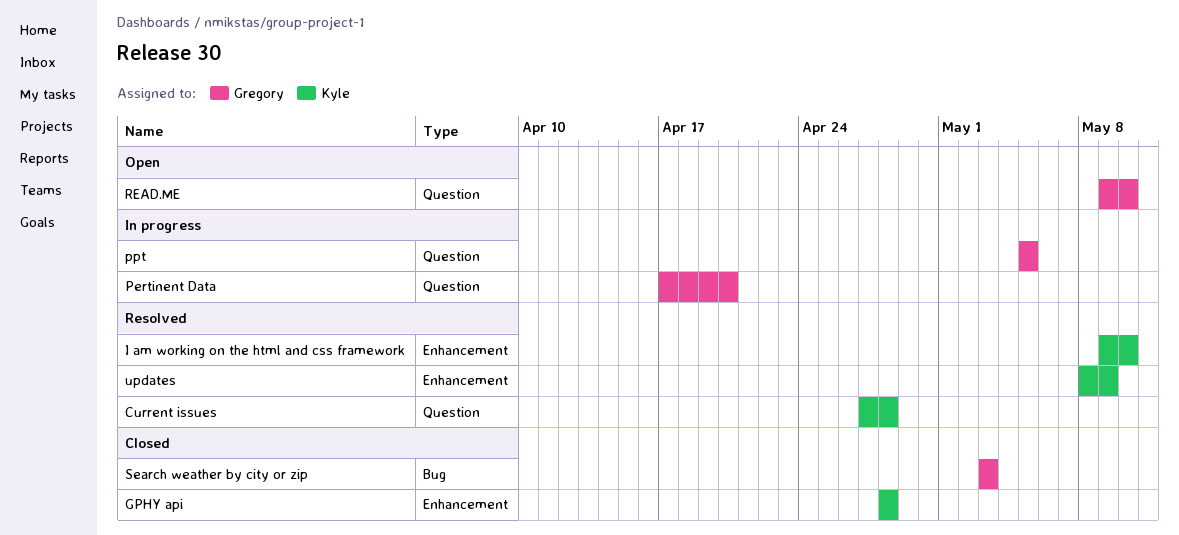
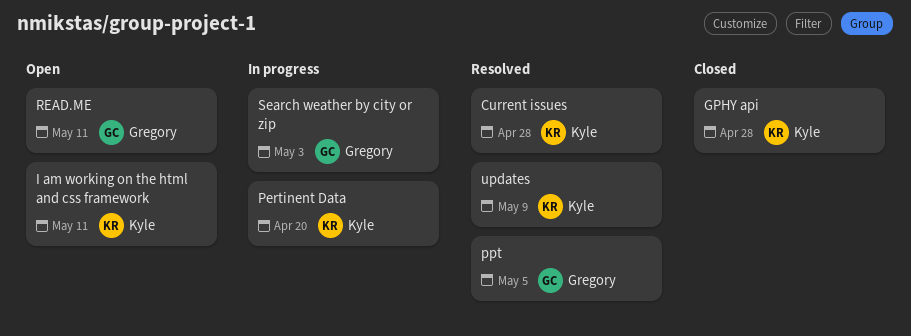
I am working on the html and css framework, status: Resolved -> Open
I am working on the html and css framework, due: May 10 -> May 11
Pertinent Data, owner: Gregory -> Kyle
ppt, status: In progress -> Resolved
READ.ME, due: May 10 -> May 11
Search weather by city or zip, status: Closed -> In progress

